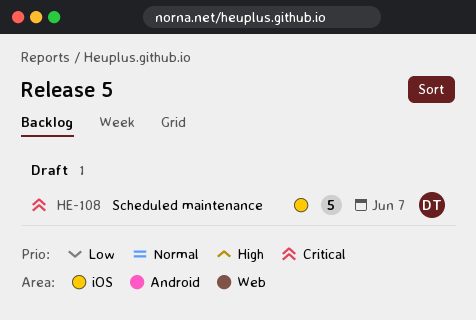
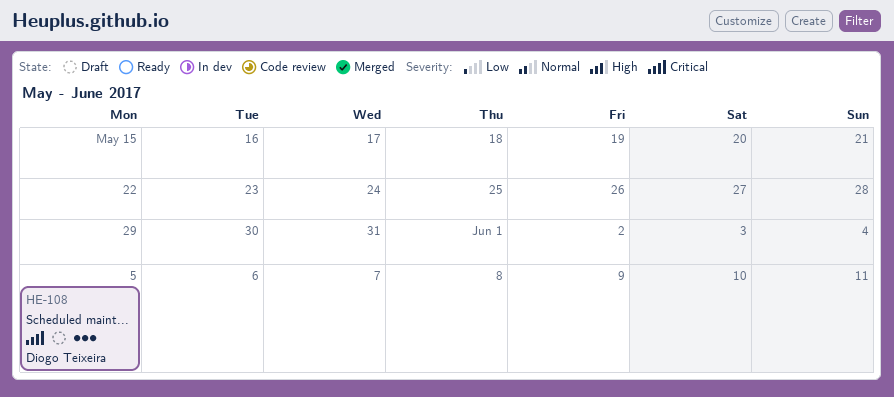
HE-108, estimate: 5 -> 3
HE-108, due: Jun 7 -> Jun 5

